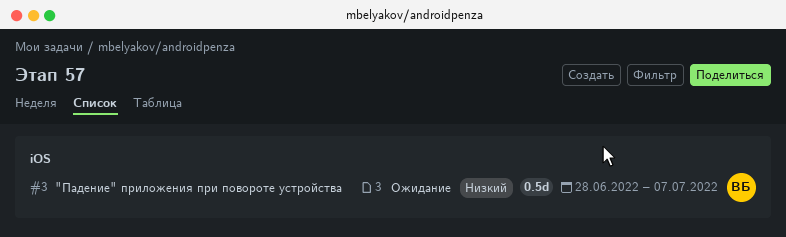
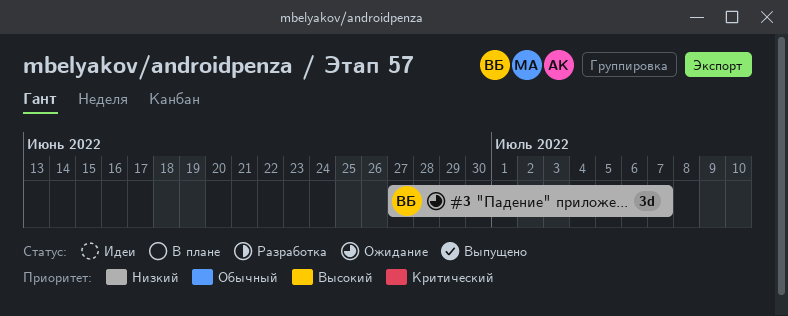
#3, estimate: 0.5d -> 3d
#3, start: Jun 28 -> Jun 27

